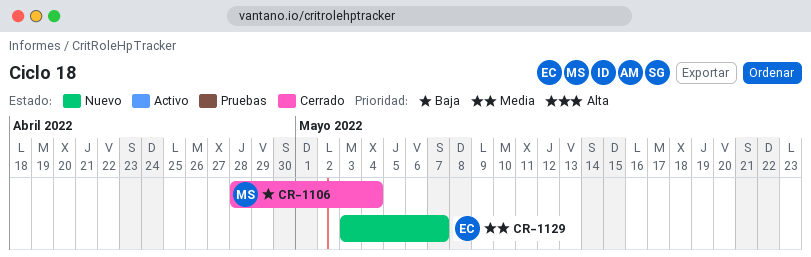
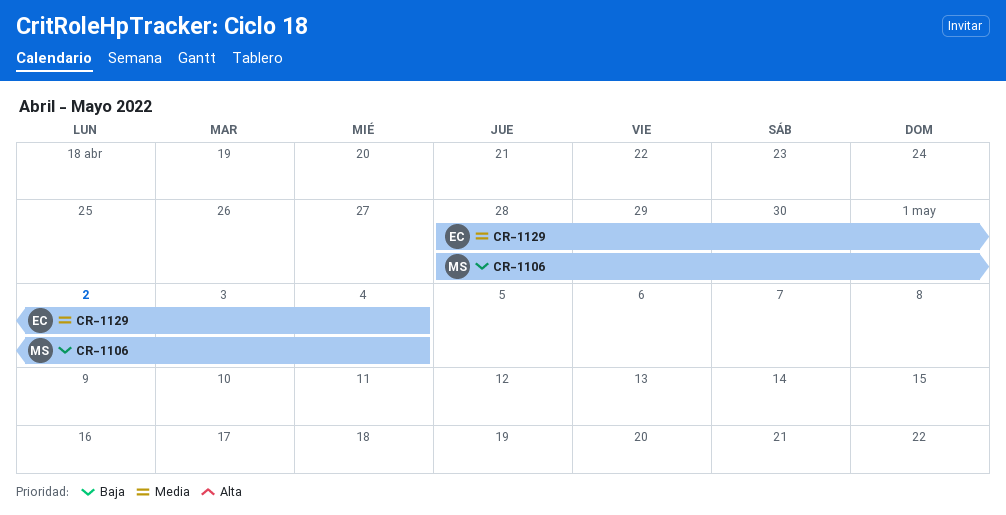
CR-1129, start: May 3 -> Apr 28
CR-1129, due: May 7 -> May 4

